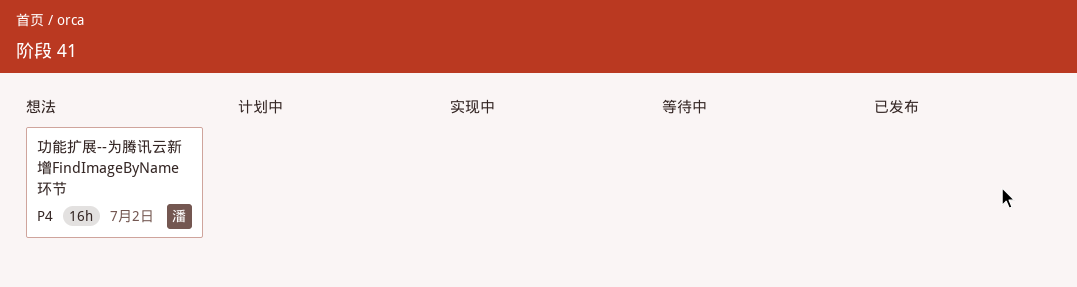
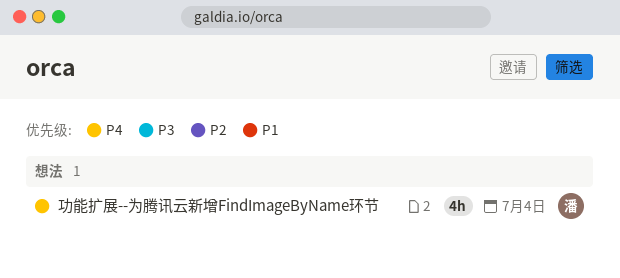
功能扩展--为腾讯云新增FindImageByName环节, estimate: 16h -> 4h
功能扩展--为腾讯云新增FindImageByName环节, due: Jul 2 -> Jul 4

